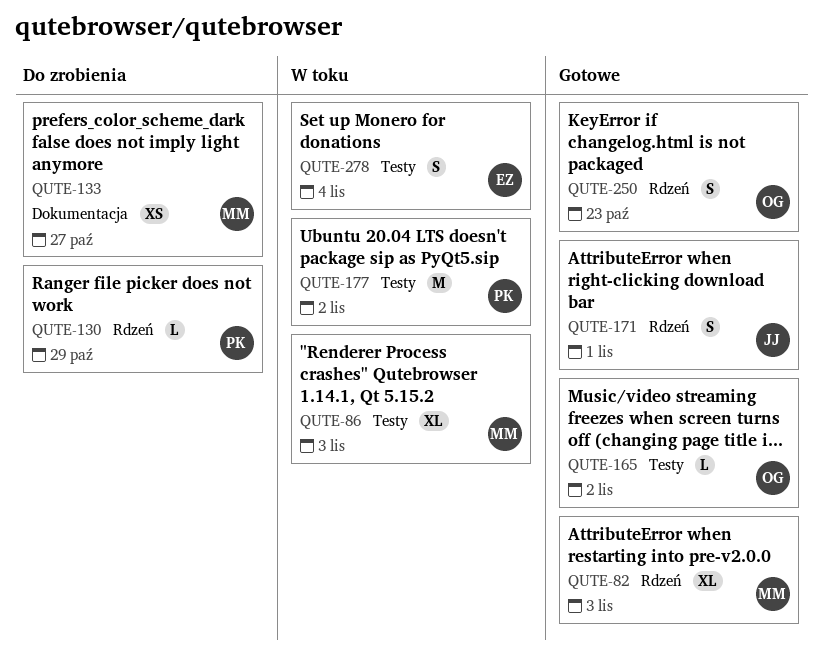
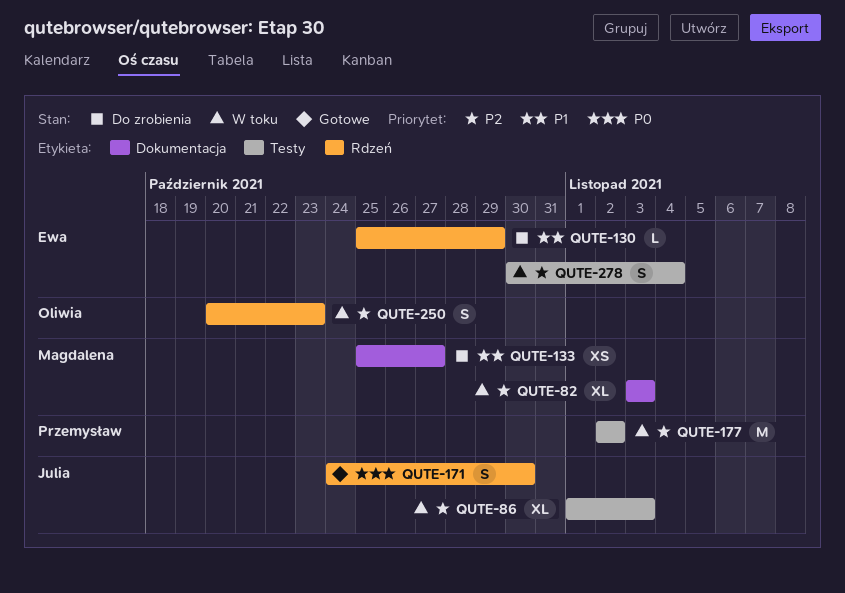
QUTE-82, status: Gotowe -> W toku
QUTE-82, label: Rdzeń -> Dokumentacja
QUTE-86, owner: Magdalena -> Julia
QUTE-130, owner: Przemysław -> Ewa
QUTE-165: present -> none
QUTE-171, due: Nov 1 -> Oct 30
QUTE-250, status: Gotowe -> W toku

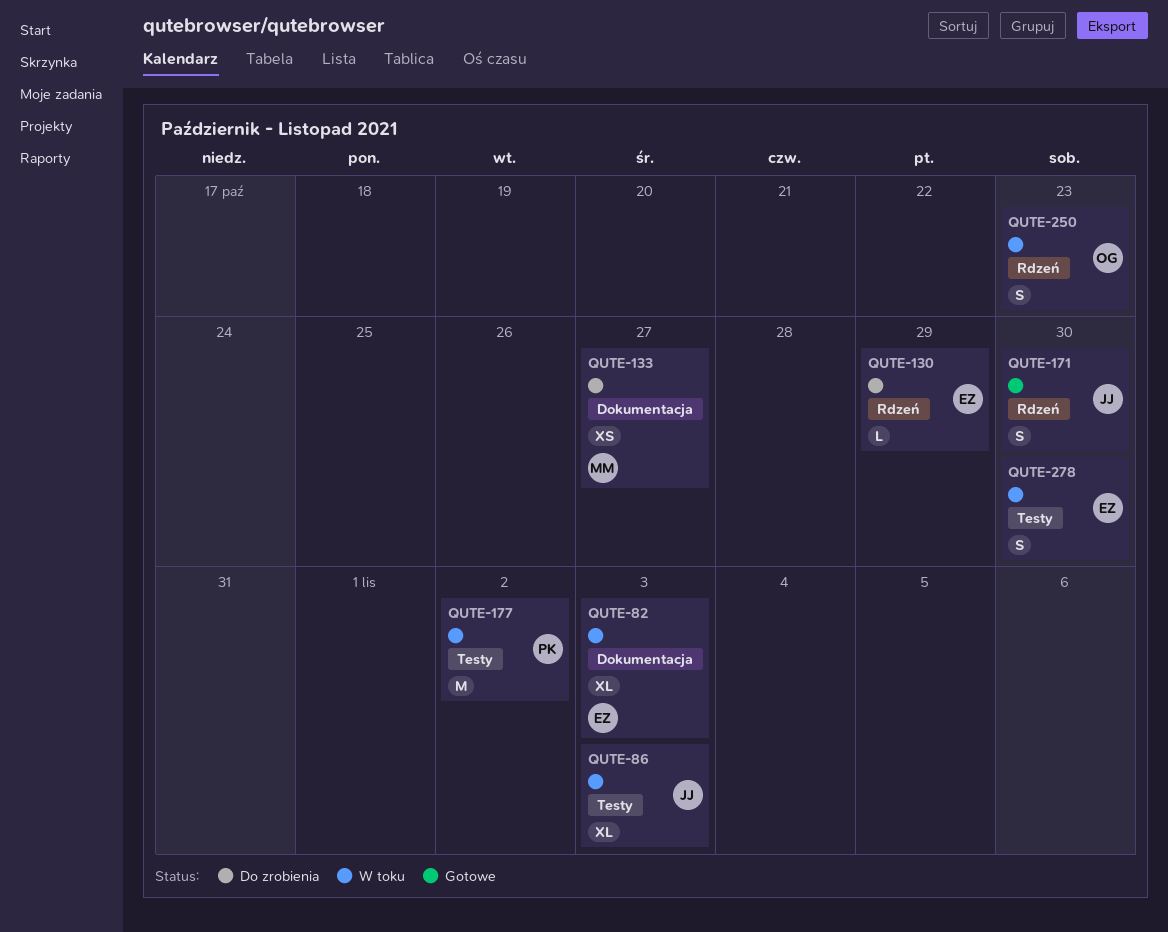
QUTE-82, owner: Magdalena -> Ewa
QUTE-278, due: Nov 4 -> Oct 30

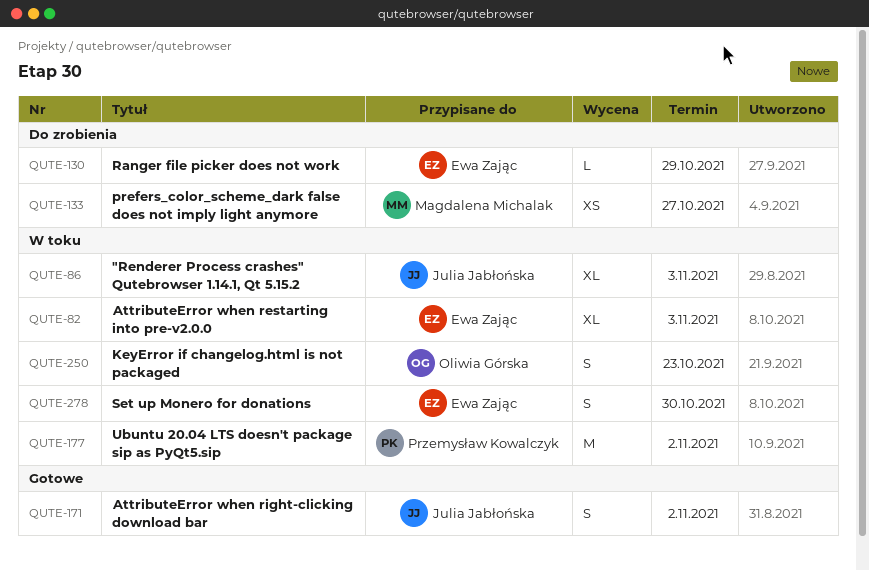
QUTE-171, due: Oct 30 -> Nov 2

